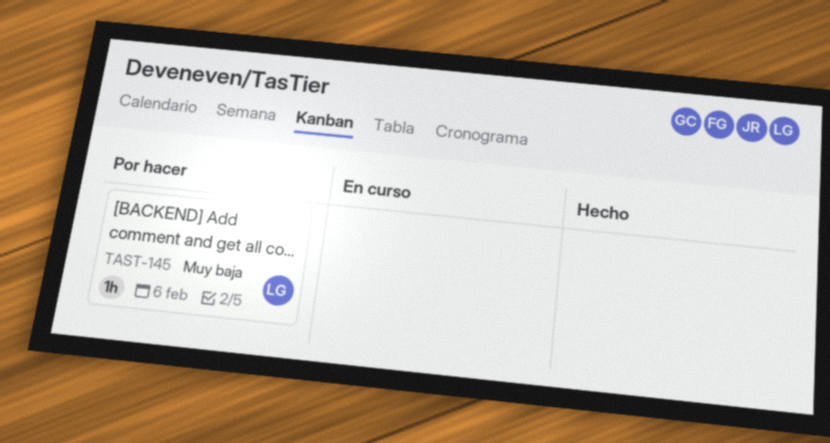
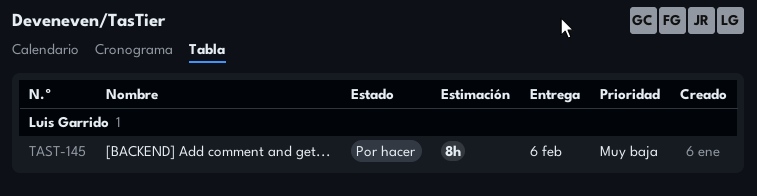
TAST-145, estimate: 1h -> 8h

